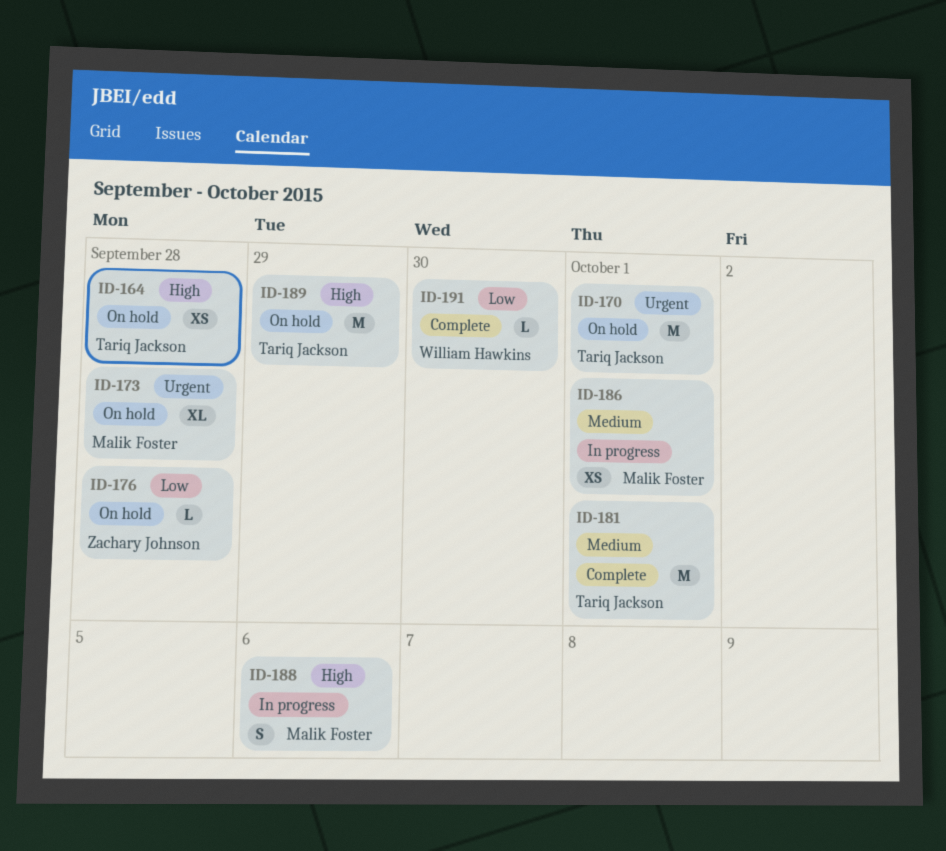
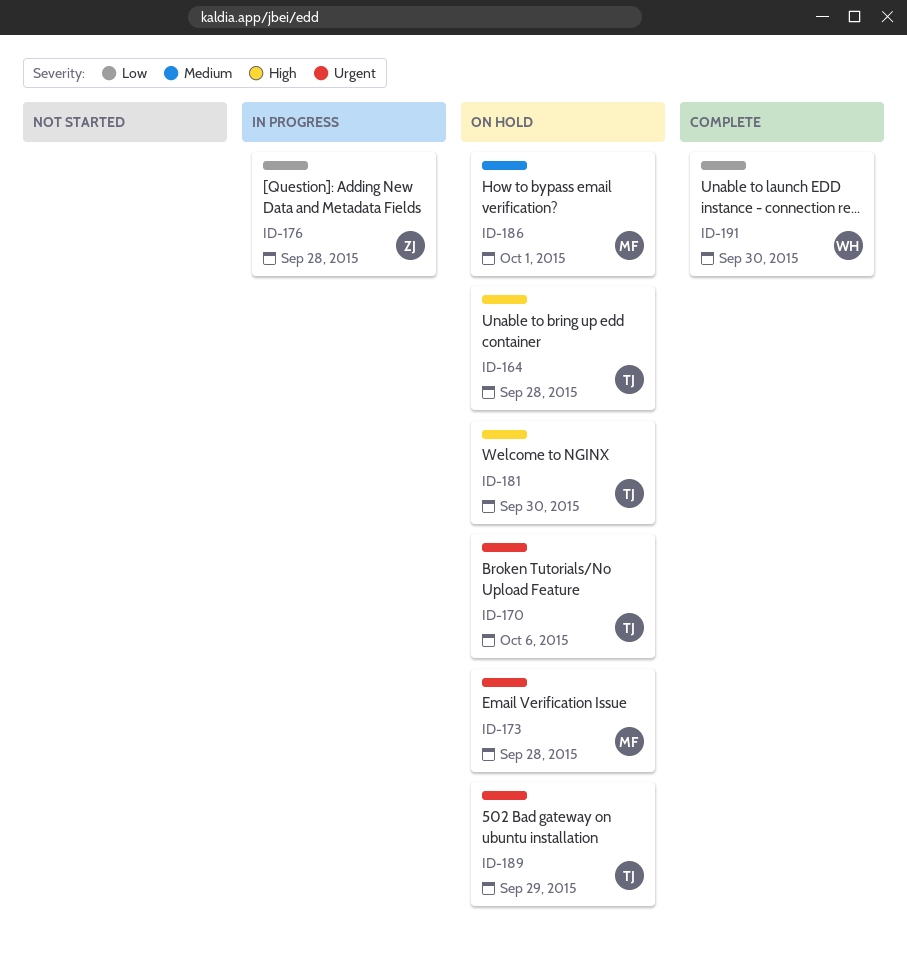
ID-170, due: Oct 1 -> Oct 6
ID-176, status: On hold -> In progress
ID-181, status: Complete -> On hold
ID-181, priority: Medium -> High
ID-181, due: Oct 1 -> Sep 30
ID-186, status: In progress -> On hold
ID-188: present -> none
ID-189, priority: High -> Urgent

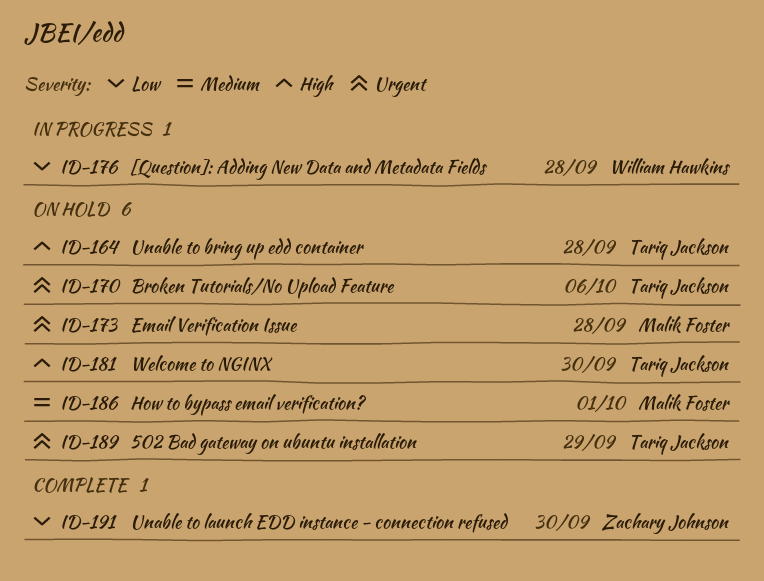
ID-176, owner: Zachary Johnson -> William Hawkins
ID-191, owner: William Hawkins -> Zachary Johnson

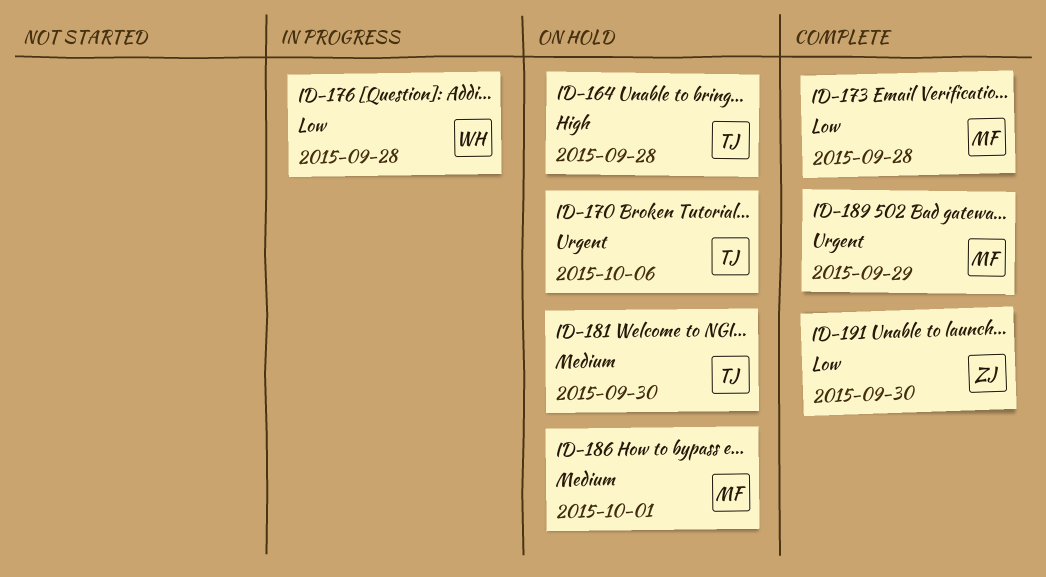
ID-173, status: On hold -> Complete
ID-173, priority: Urgent -> Low
ID-181, priority: High -> Medium
ID-189, status: On hold -> Complete
ID-189, owner: Tariq Jackson -> Malik Foster

